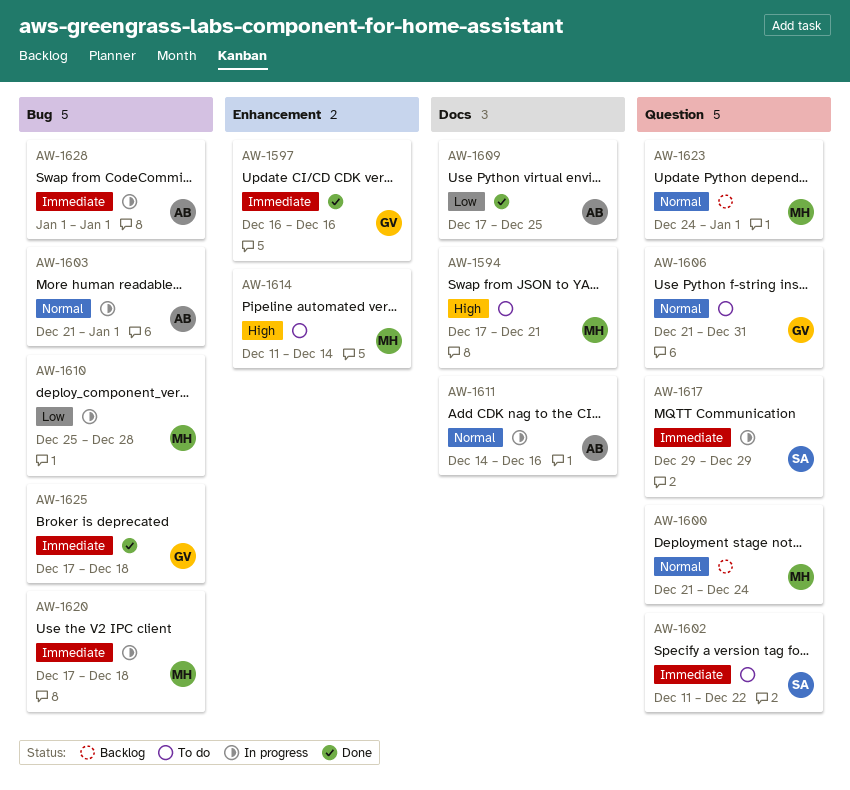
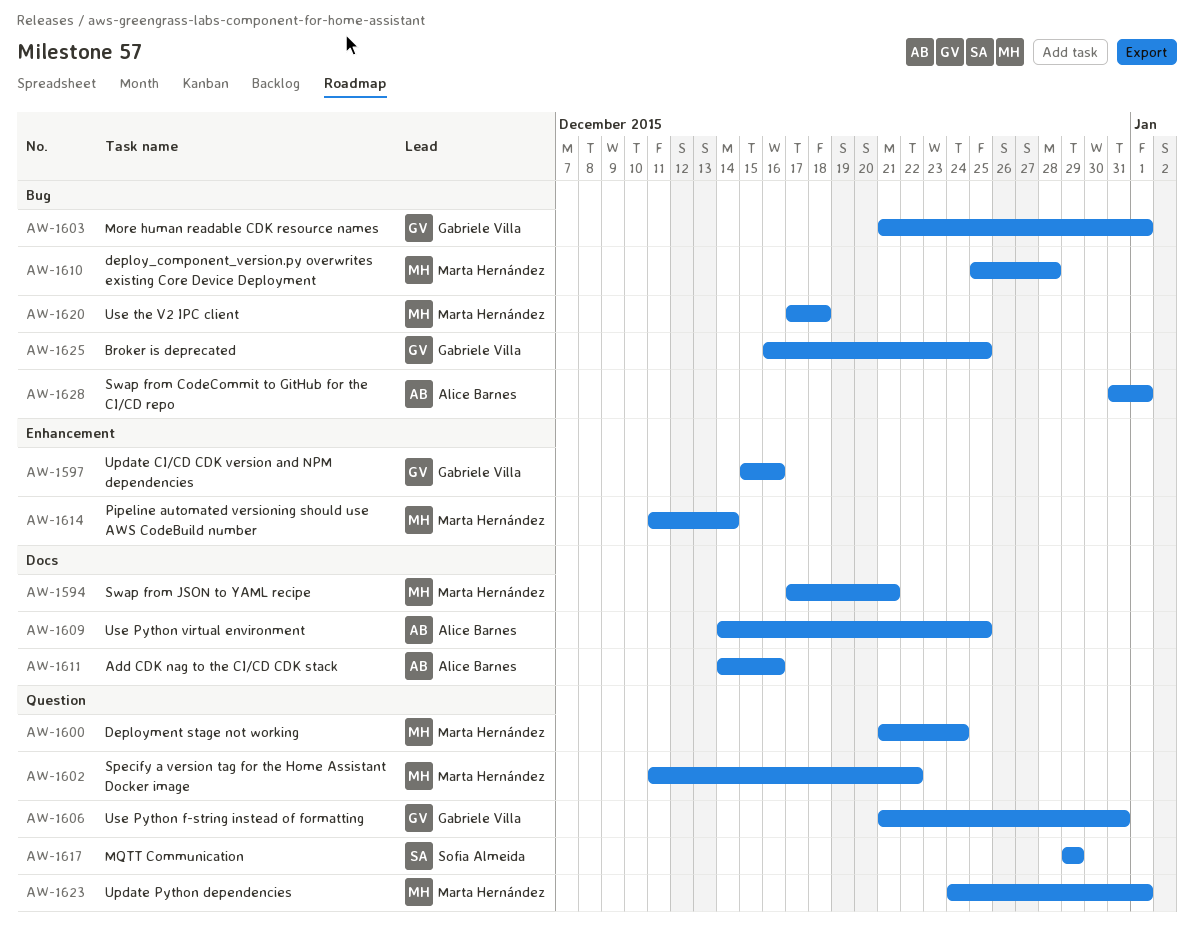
AW-1597, start: Dec 16 -> Dec 15
AW-1602, owner: Sofia Almeida -> Marta Hernández
AW-1603, owner: Alice Barnes -> Gabriele Villa
AW-1609, start: Dec 17 -> Dec 14
AW-1625, start: Dec 17 -> Dec 16
AW-1625, due: Dec 18 -> Dec 25
AW-1628, start: Jan 1 -> Dec 31

